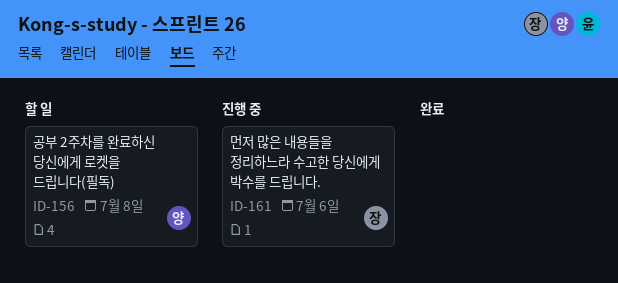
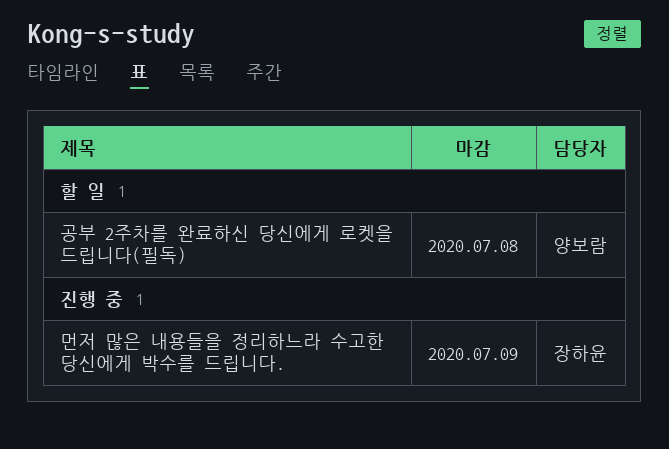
먼저 많은 내용들을 정리하느라 수고한 당신에게 박수를 드립니다., due: Jul 6 -> Jul 9

